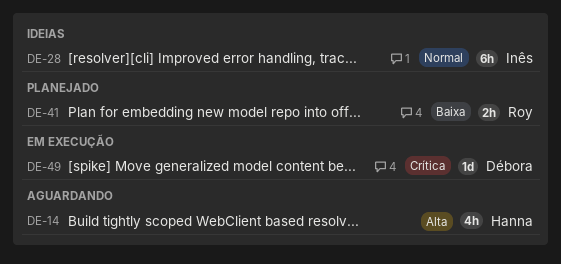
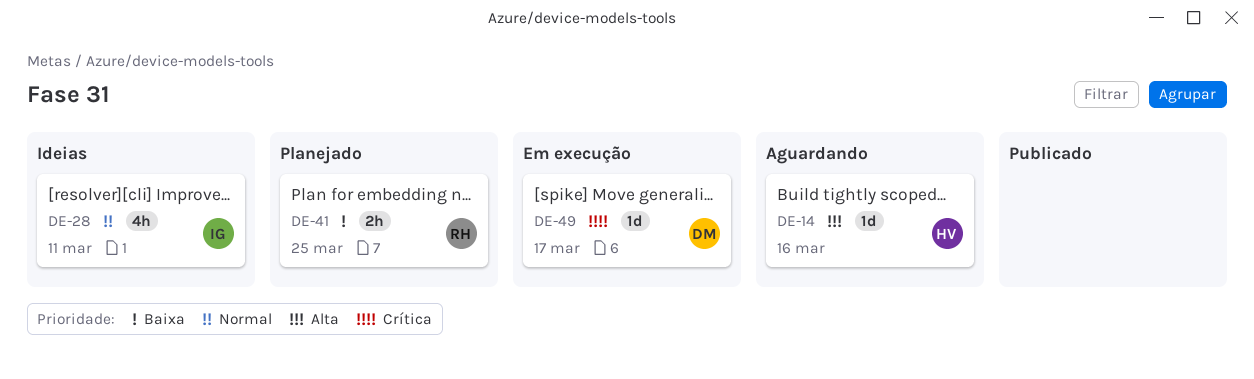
DE-14, estimate: 4h -> 1d
DE-28, estimate: 6h -> 4h

